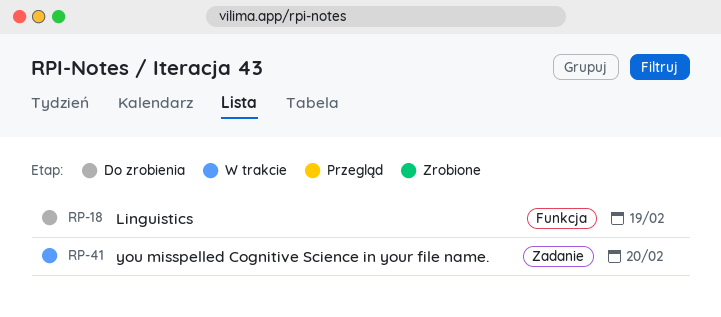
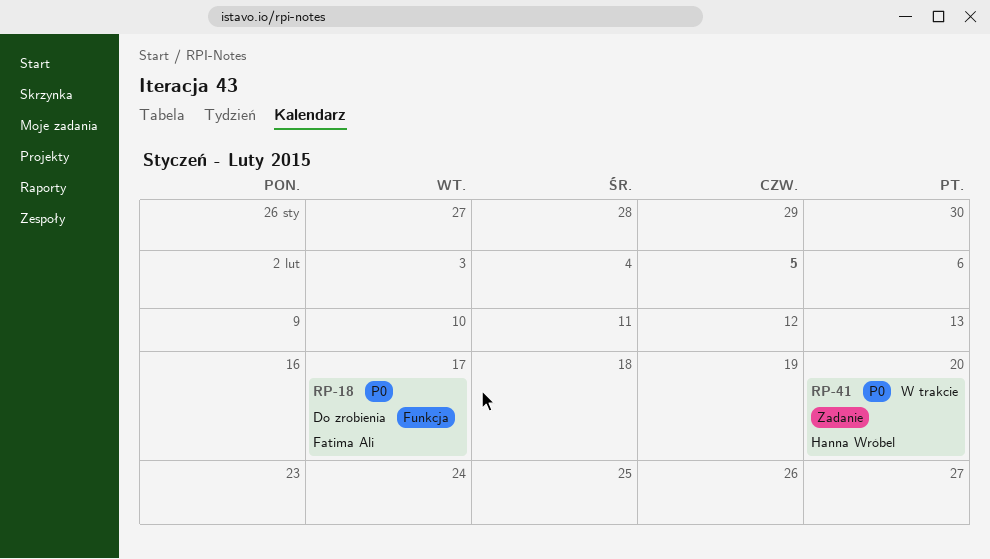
RP-18, due: Feb 19 -> Feb 17

